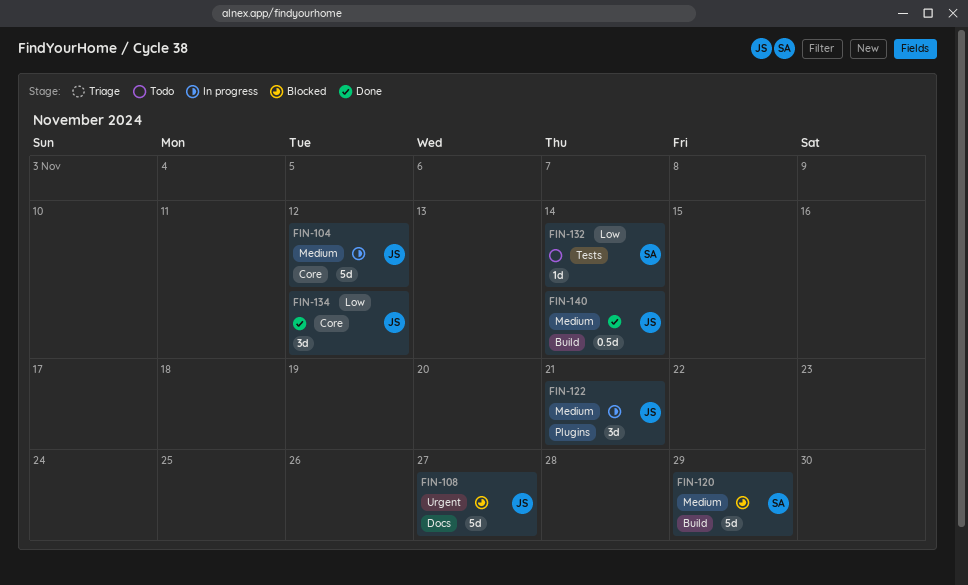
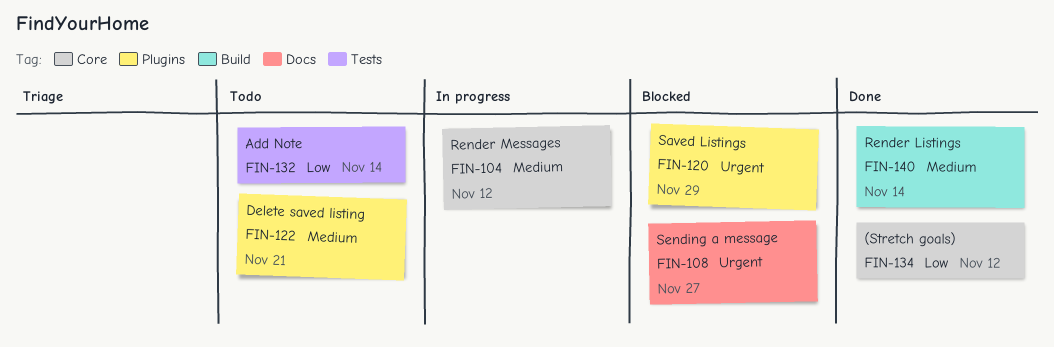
FIN-120, priority: Medium -> Urgent
FIN-120, label: Build -> Plugins
FIN-122, status: In progress -> Todo

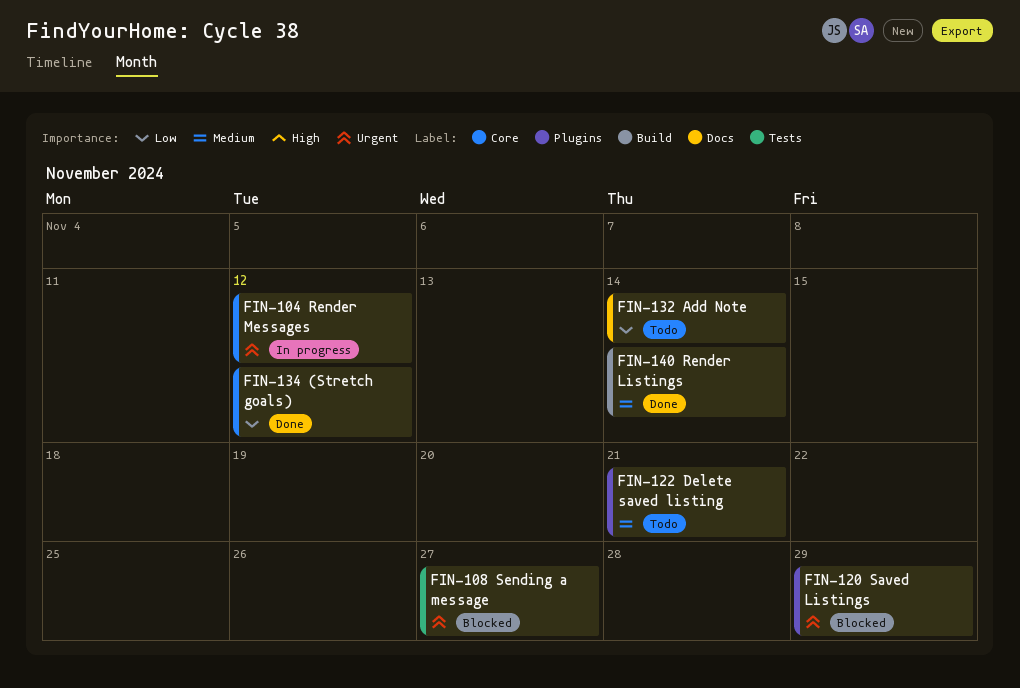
FIN-104, priority: Medium -> Urgent
FIN-108, label: Docs -> Tests
FIN-132, label: Tests -> Docs

